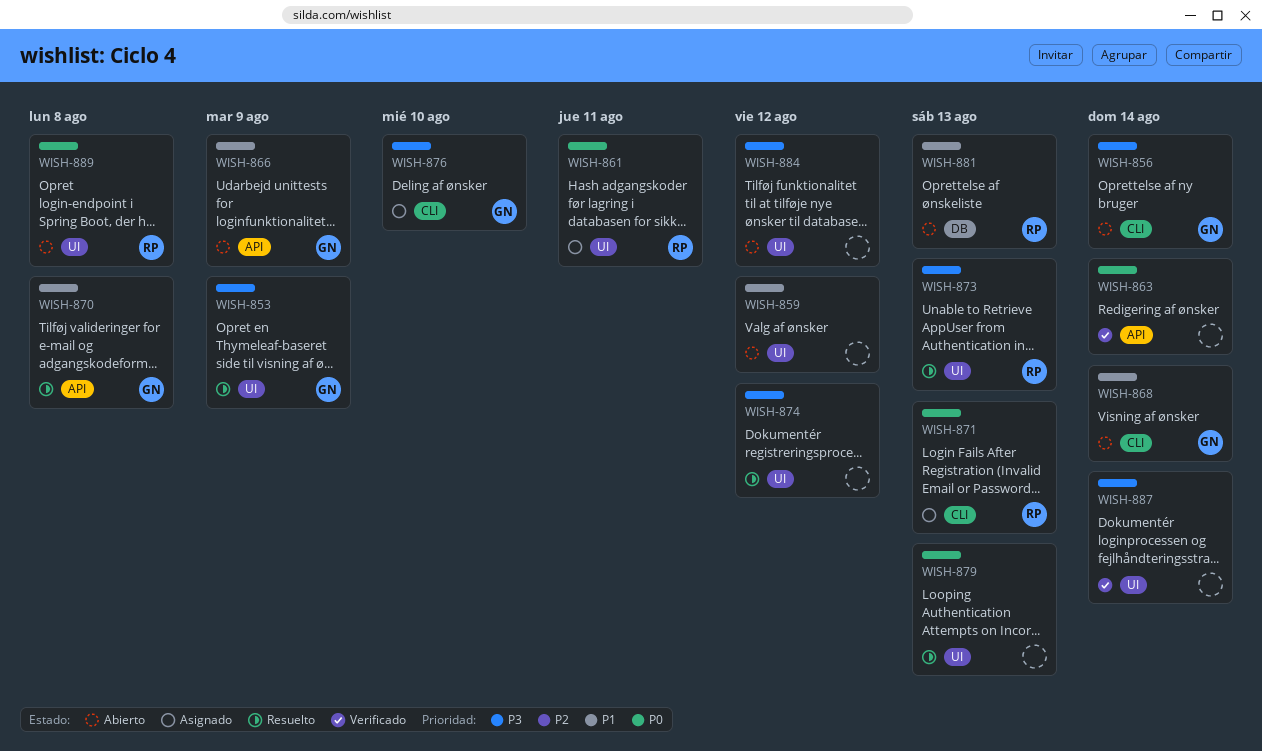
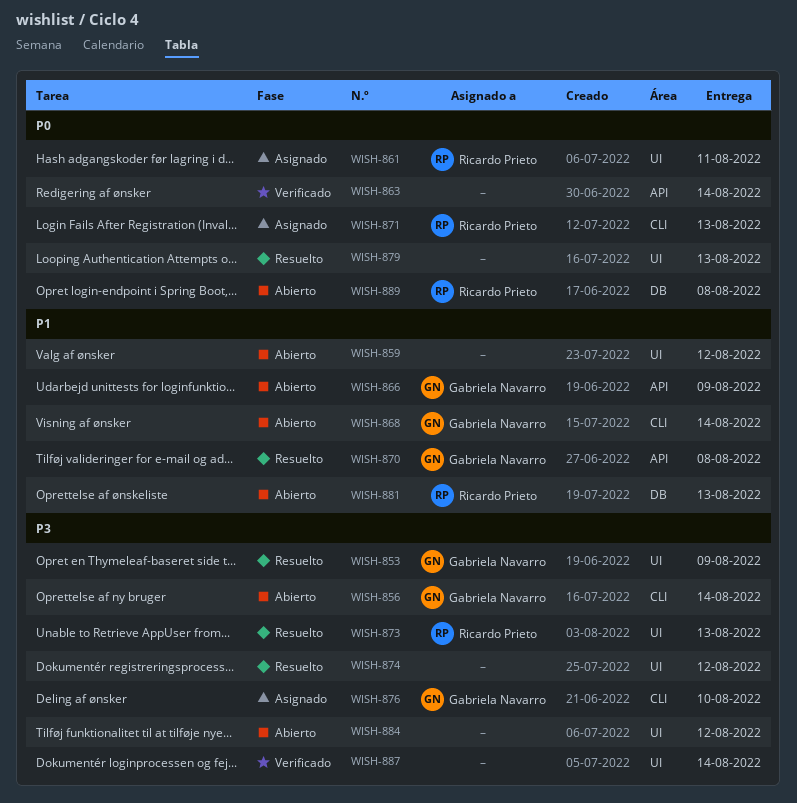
WISH-889, label: UI -> DB

